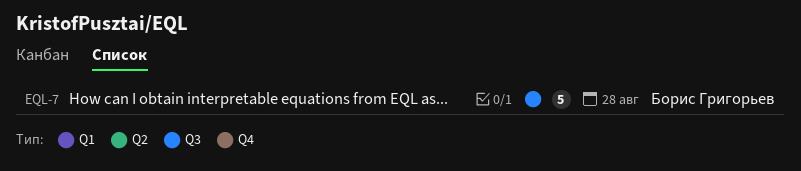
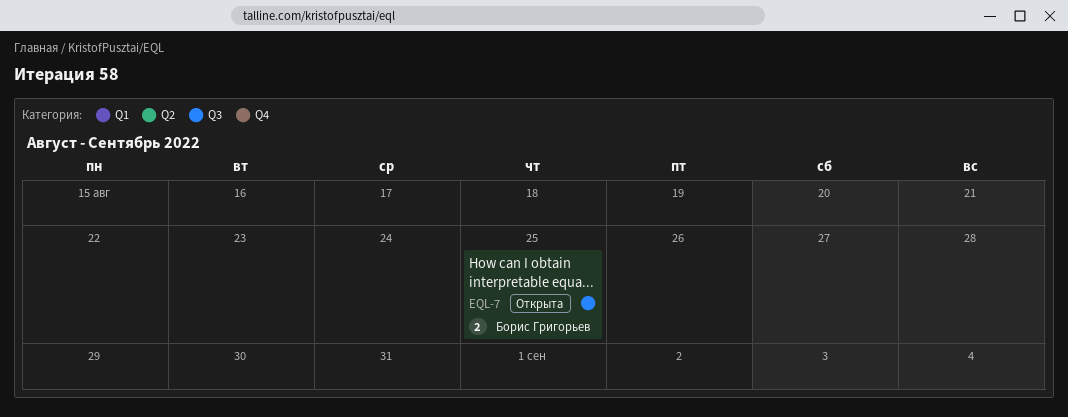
EQL-7, estimate: 5 -> 2
EQL-7, due: Aug 28 -> Aug 25

